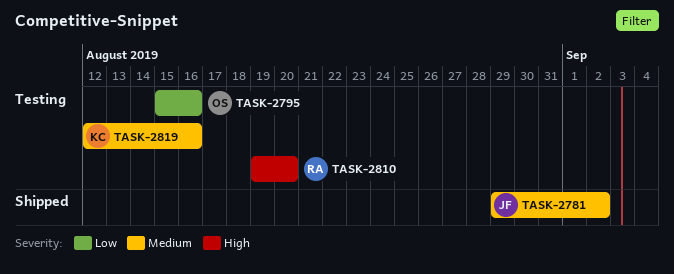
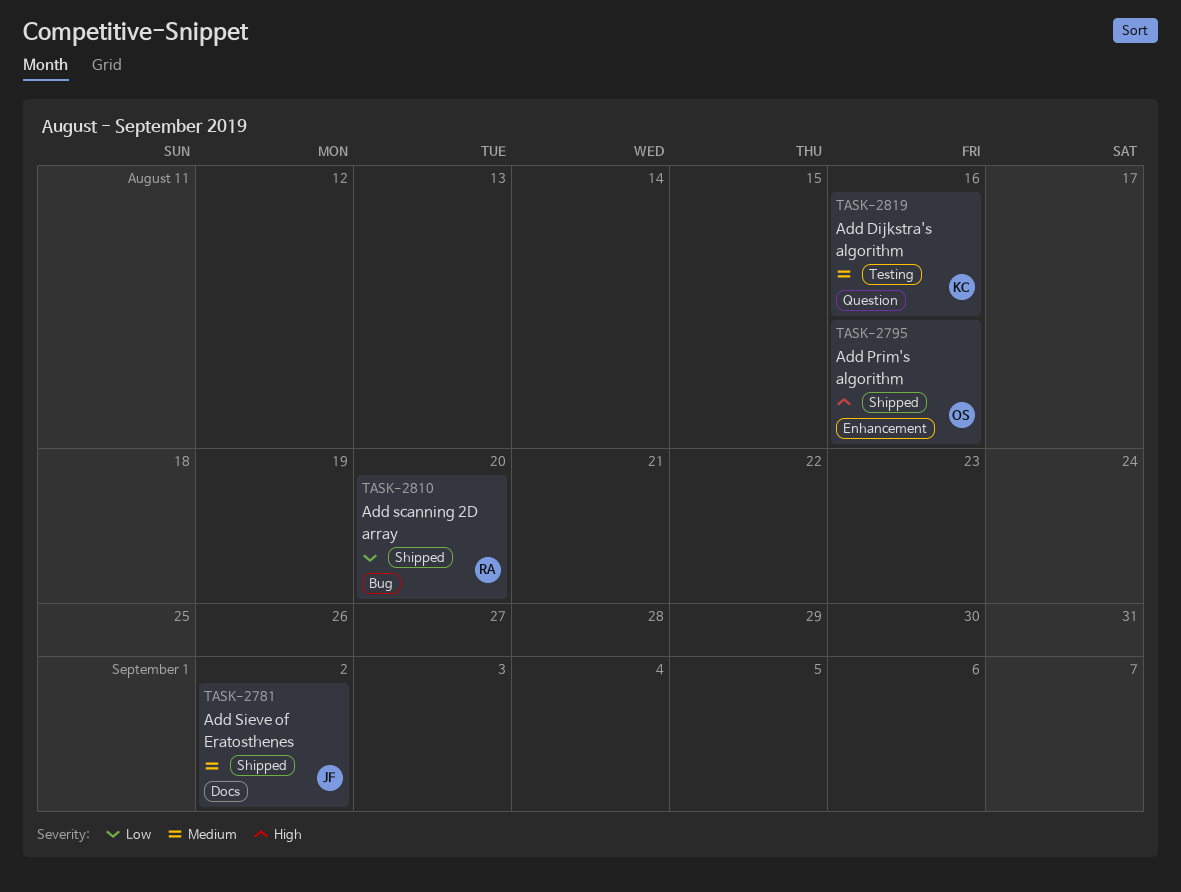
TASK-2795, status: Testing -> Shipped
TASK-2795, priority: Low -> High
TASK-2810, status: Testing -> Shipped
TASK-2810, priority: High -> Low

